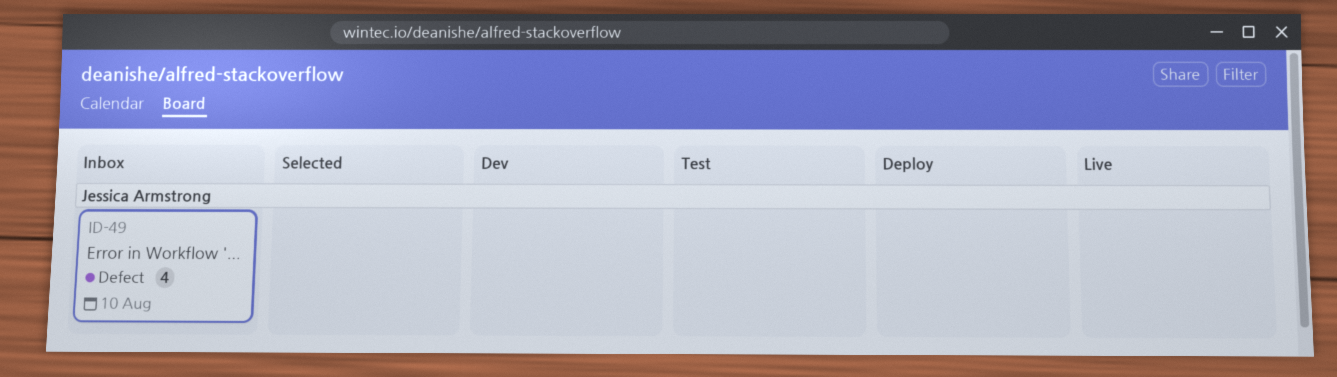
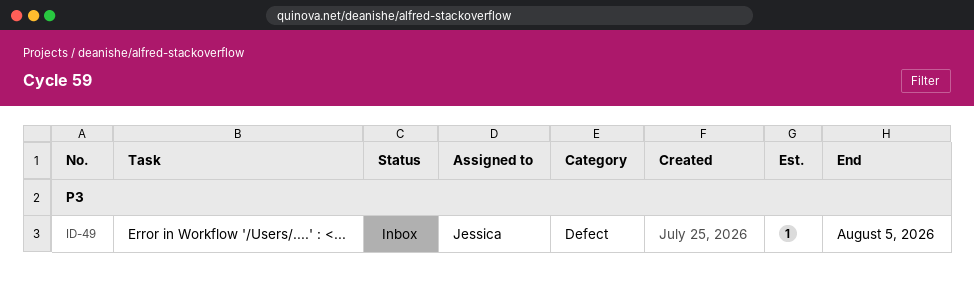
ID-49, estimate: 4 -> 1
ID-49, due: Aug 10 -> Aug 5

